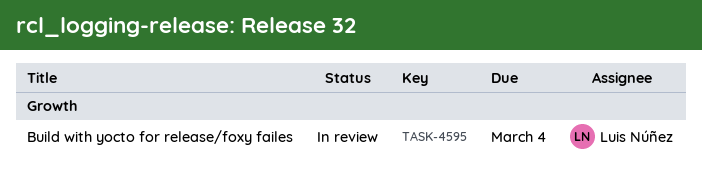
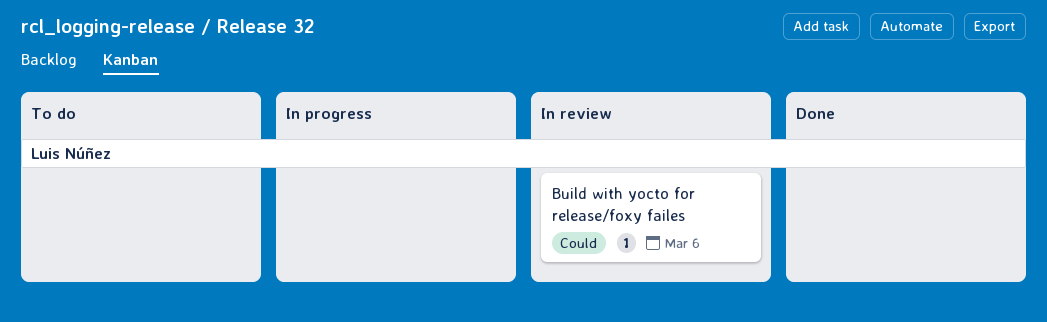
Build with yocto for release/foxy failes, due: Mar 4 -> Mar 6

